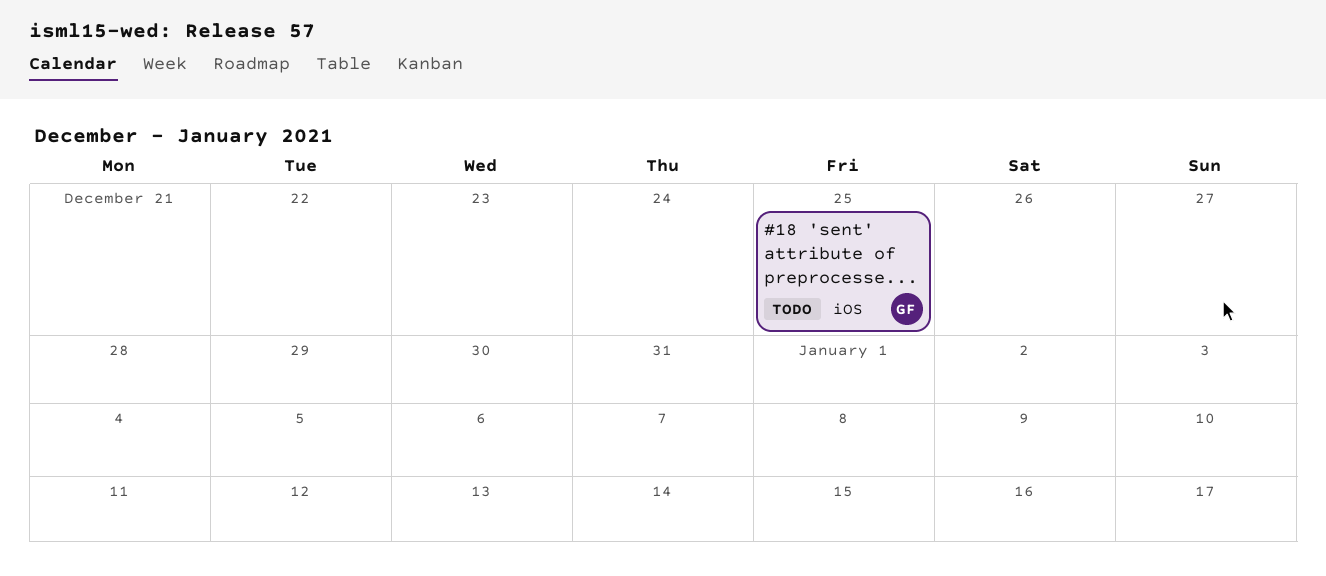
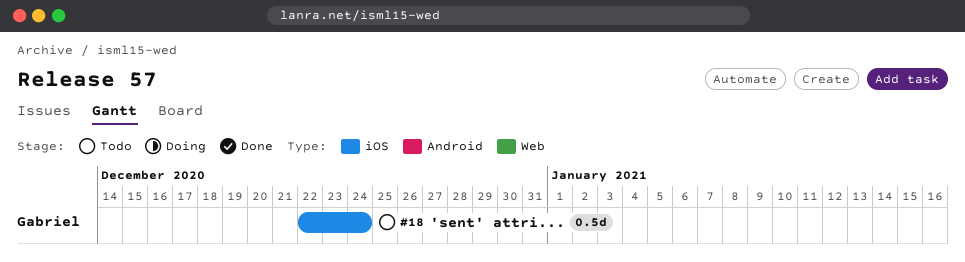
#18, due: Dec 25 -> Dec 24

